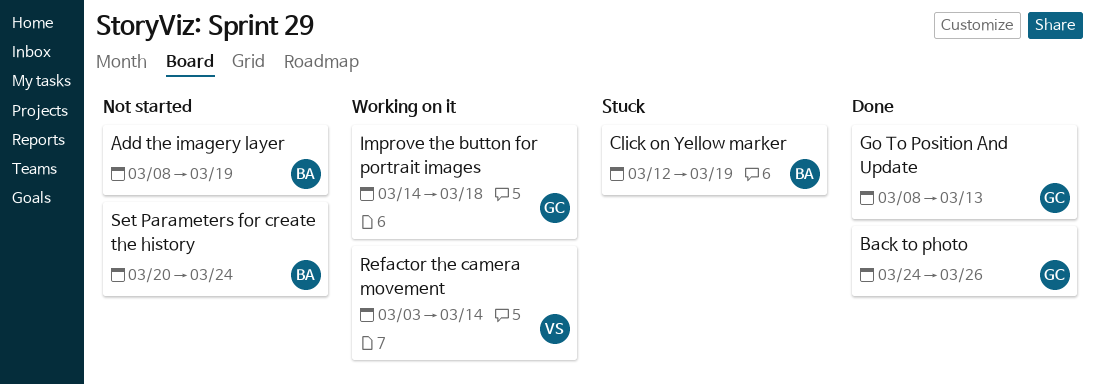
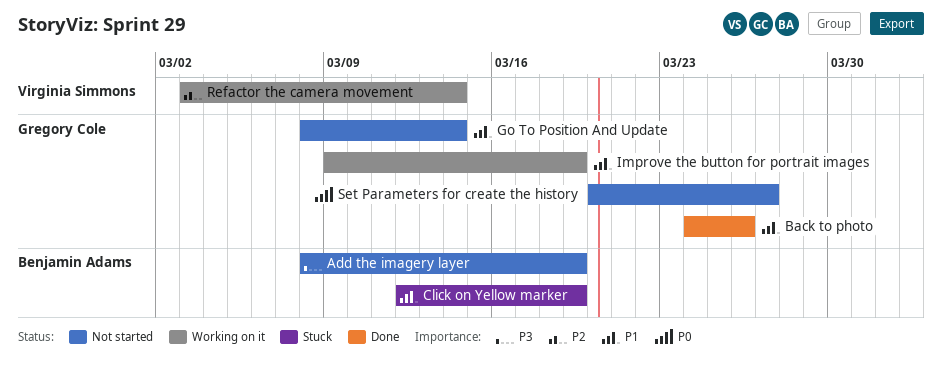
Go To Position And Update, status: Done -> Not started
Go To Position And Update, due: Mar 13 -> Mar 14
Improve the button for portrait images, start: Mar 14 -> Mar 9
Improve the button for portrait images, due: Mar 18 -> Mar 19
Set Parameters for create the history, owner: Benjamin Adams -> Gregory Cole
Set Parameters for create the history, due: Mar 24 -> Mar 27

